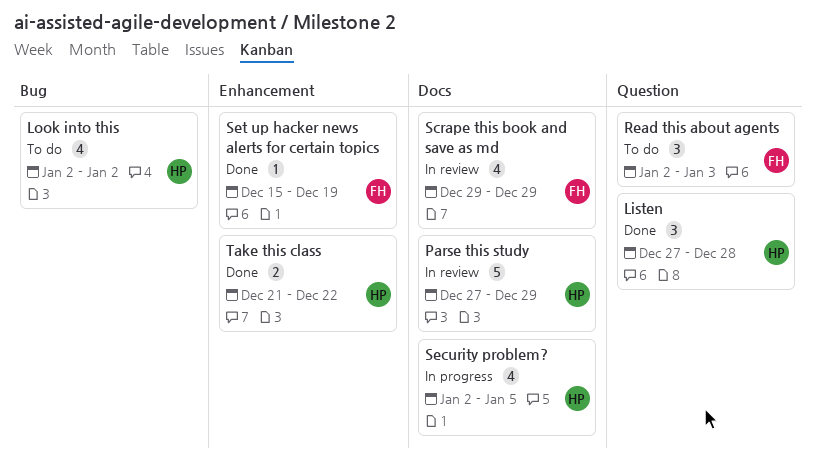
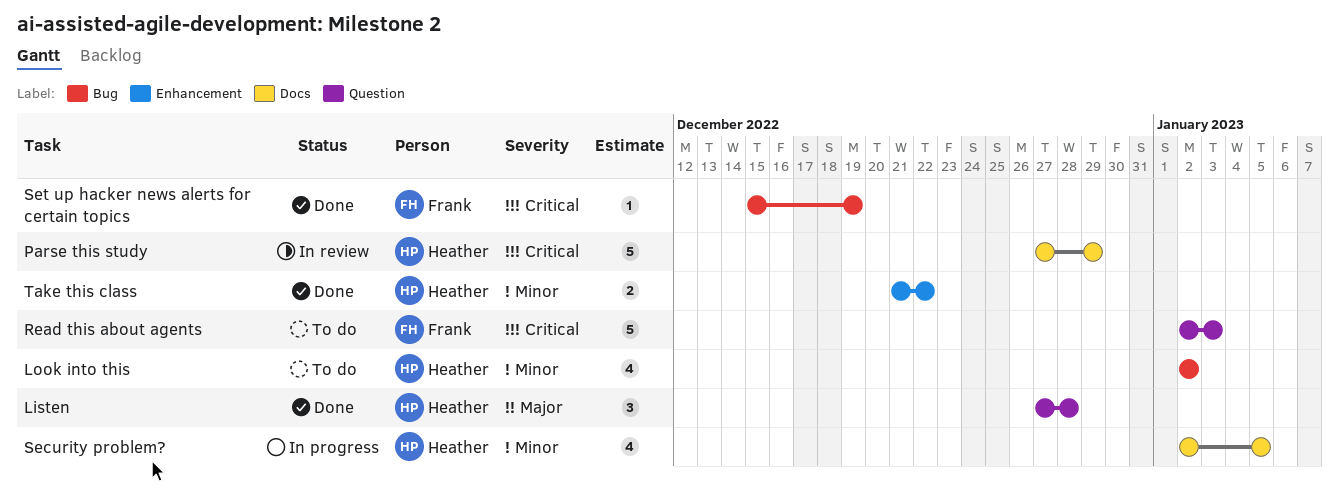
Read this about agents, estimate: 3 -> 5
Scrape this book and save as md: present -> none
Set up hacker news alerts for certain topics, label: Enhancement -> Bug

